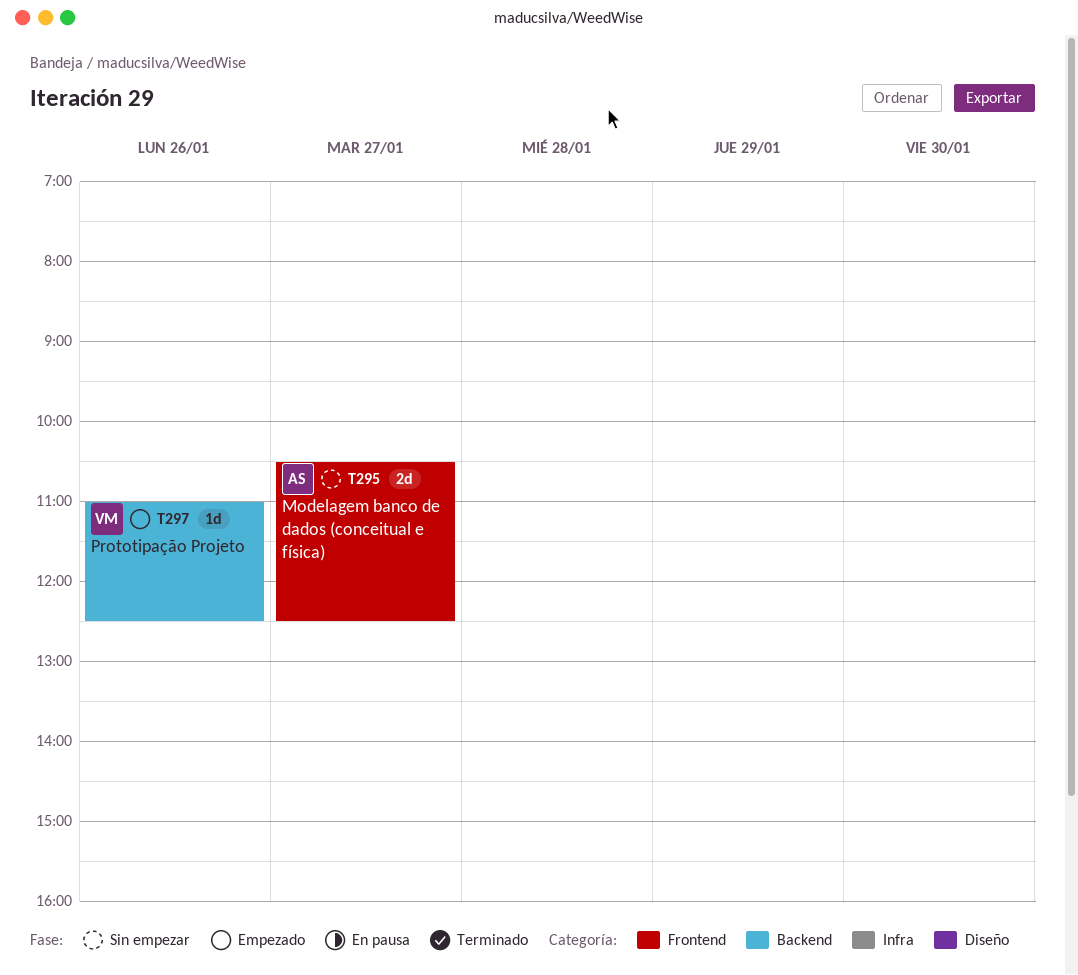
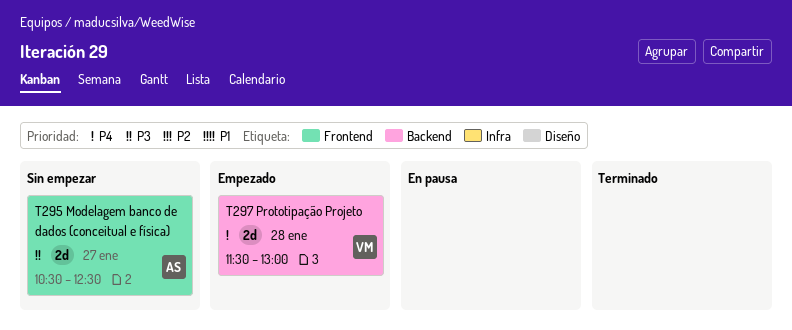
T297, estimate: 1d -> 2d
T297, day: Jan 26 -> Jan 28
T297, begins: 11:00 -> 11:30
T297, ends: 12:30 -> 13:00

